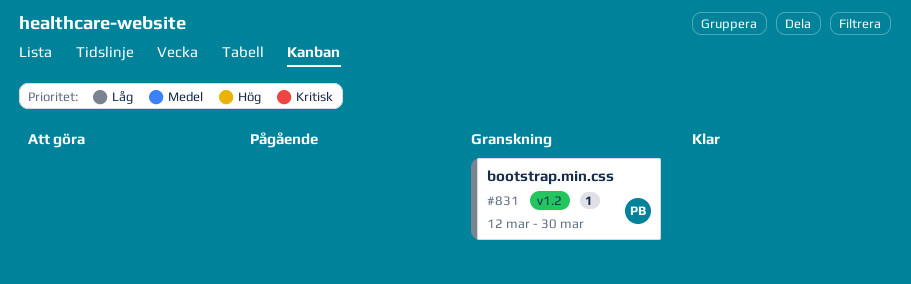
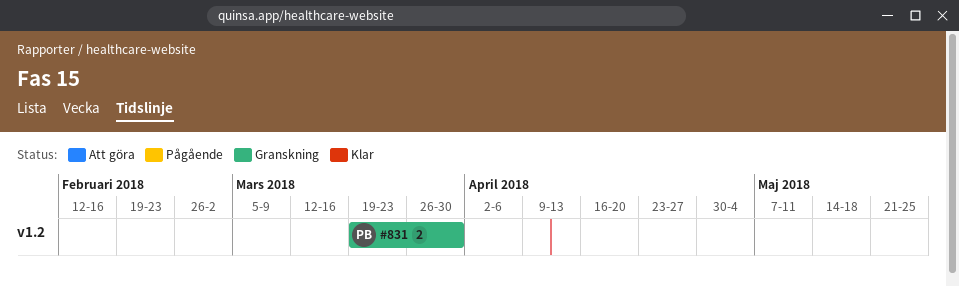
#831, estimate: 1 -> 2
#831, start: Mar 12 -> Mar 19

